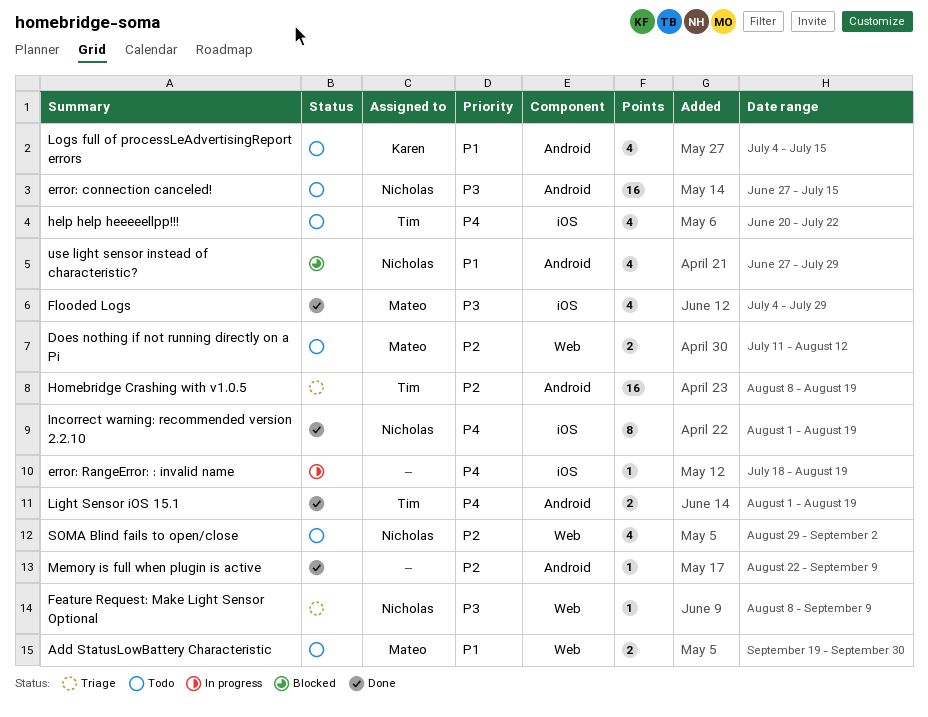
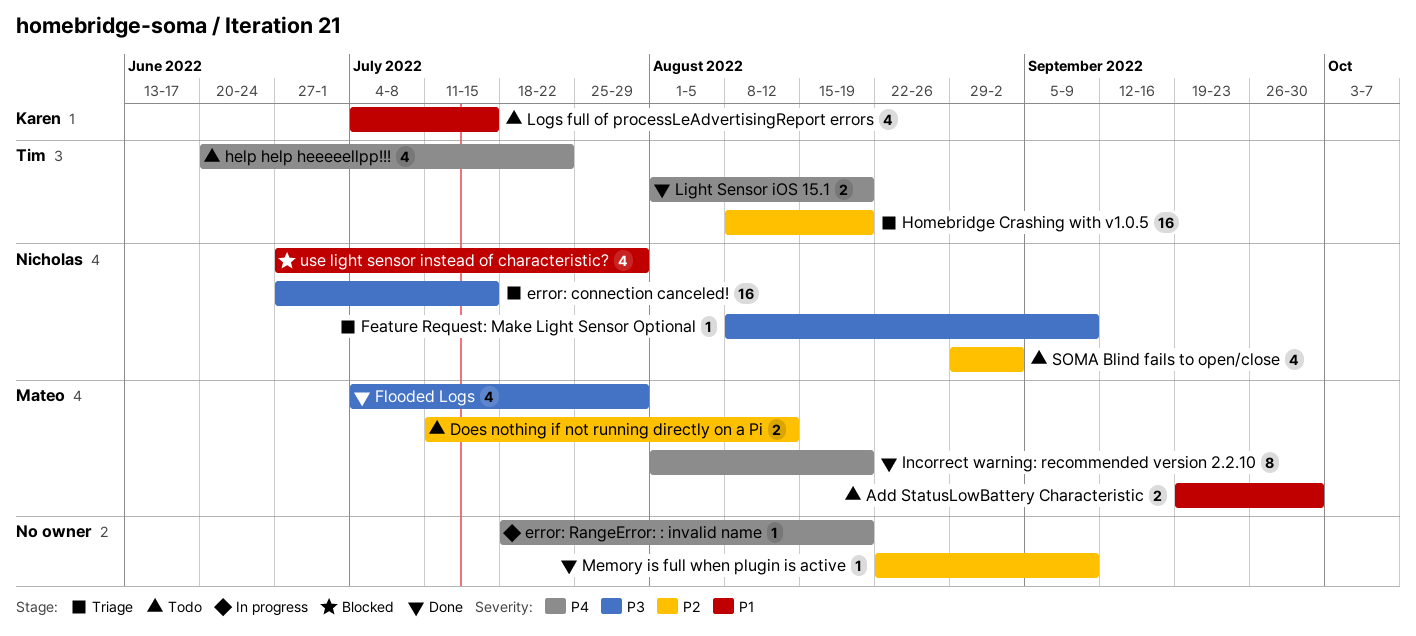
error: connection canceled!, status: Todo -> Triage
Incorrect warning: recommended version 2.2.10, owner: Nicholas -> Mateo

